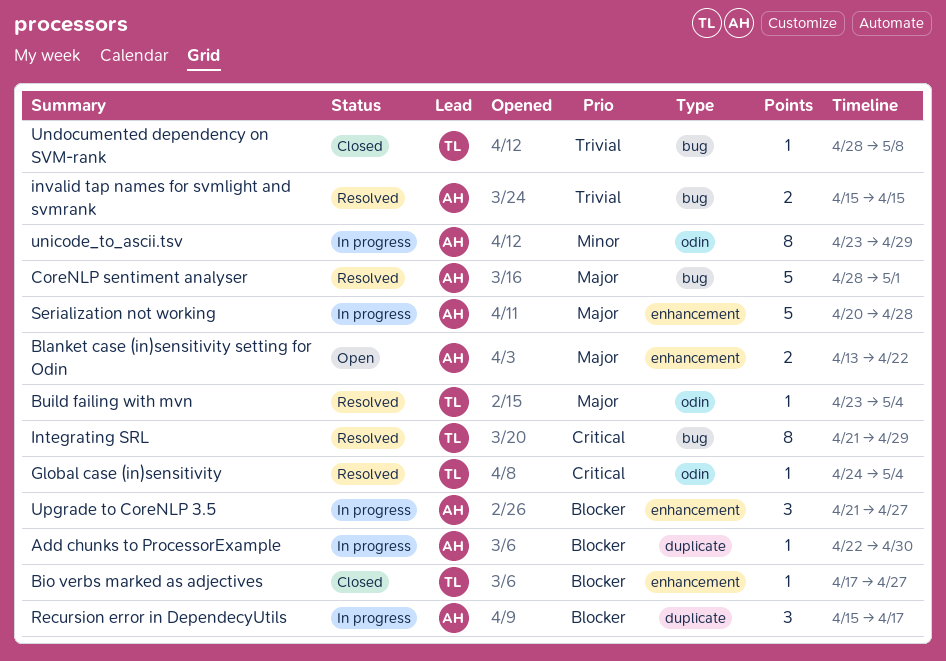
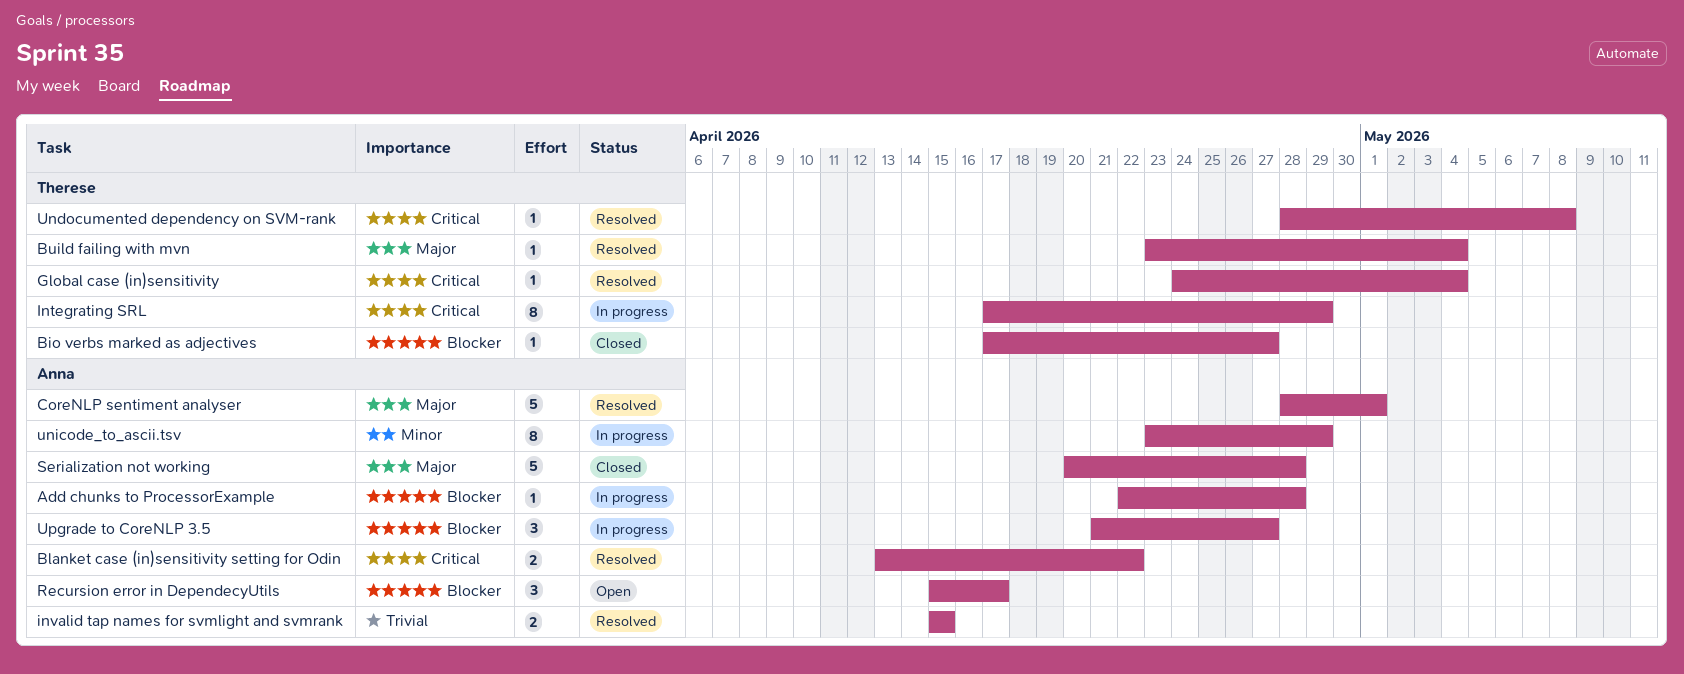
Add chunks to ProcessorExample, due: Apr 30 -> Apr 28
Blanket case (in)sensitivity setting for Odin, status: Open -> Resolved
Blanket case (in)sensitivity setting for Odin, priority: Major -> Critical
Integrating SRL, status: Resolved -> In progress
Integrating SRL, start: Apr 21 -> Apr 17
Recursion error in DependecyUtils, status: In progress -> Open
Serialization not working, status: In progress -> Closed
Undocumented dependency on SVM-rank, status: Closed -> Resolved
Undocumented dependency on SVM-rank, priority: Trivial -> Critical

